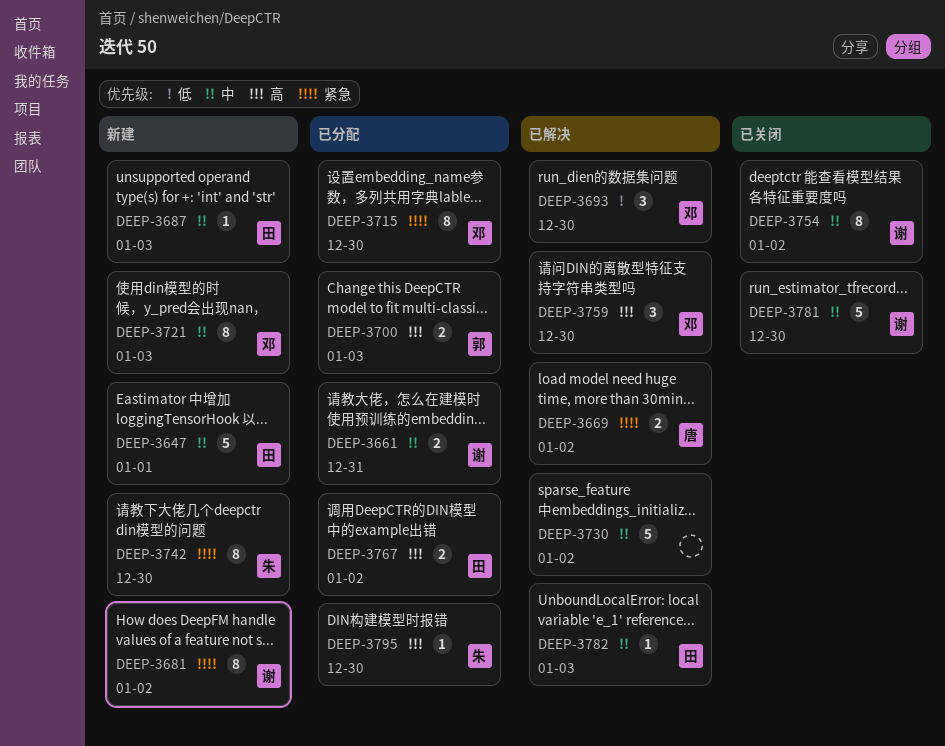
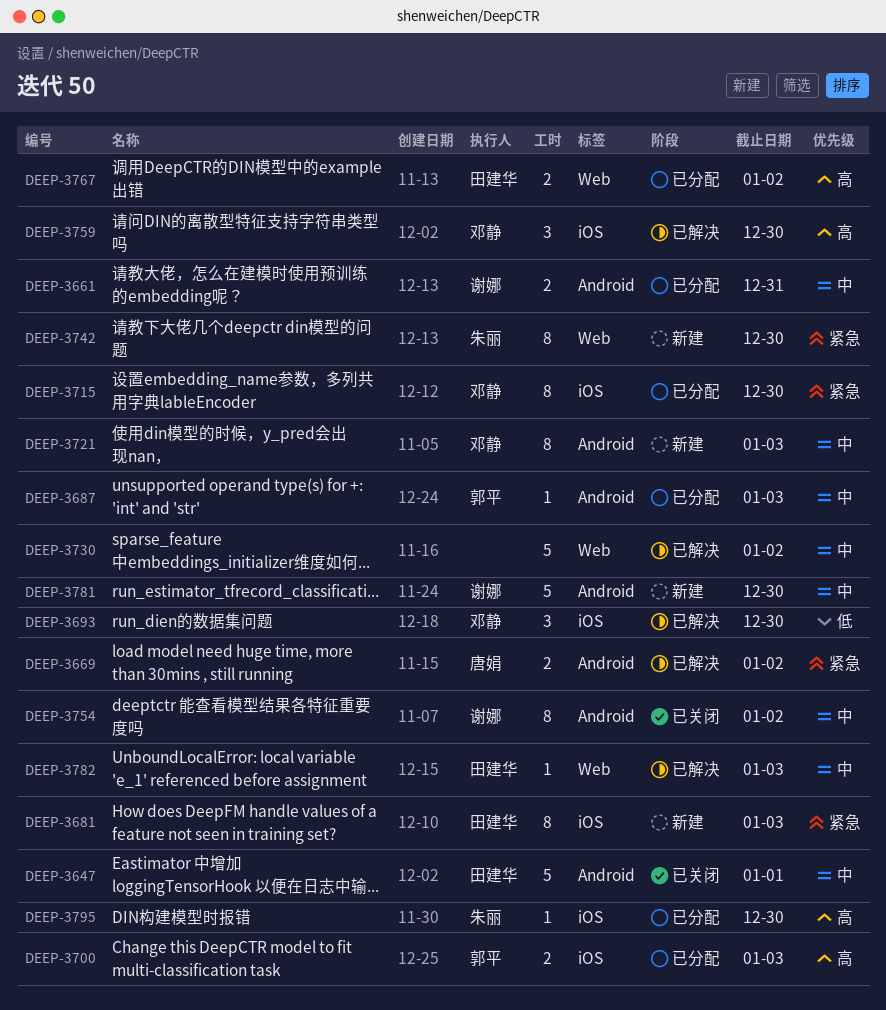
DEEP-3647, status: 新建 -> 已关闭
DEEP-3681, owner: 谢娜 -> 田建华
DEEP-3681, due: Jan 2 -> Jan 3
DEEP-3687, status: 新建 -> 已分配
DEEP-3687, owner: 田建华 -> 郭平
DEEP-3781, status: 已关闭 -> 新建

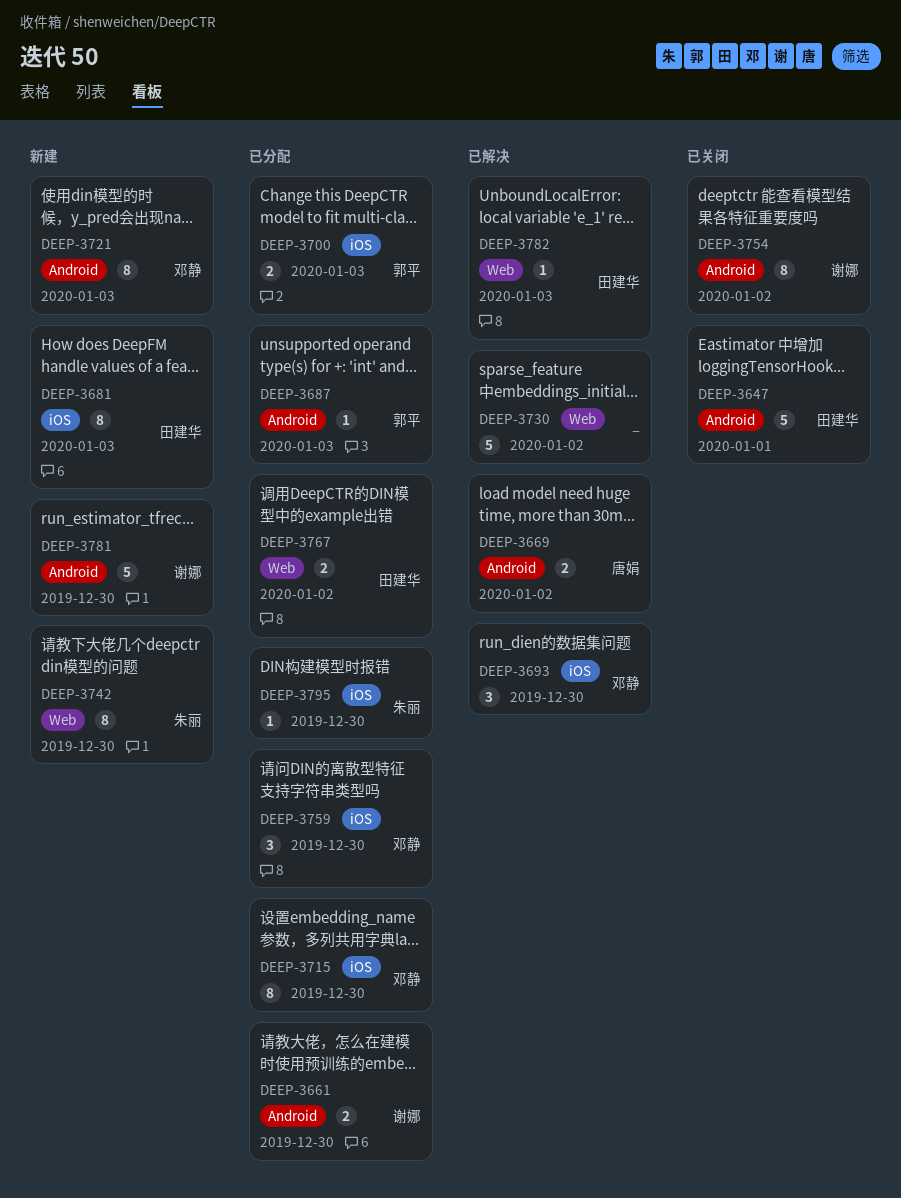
DEEP-3661, due: Dec 31 -> Dec 30
DEEP-3759, status: 已解决 -> 已分配

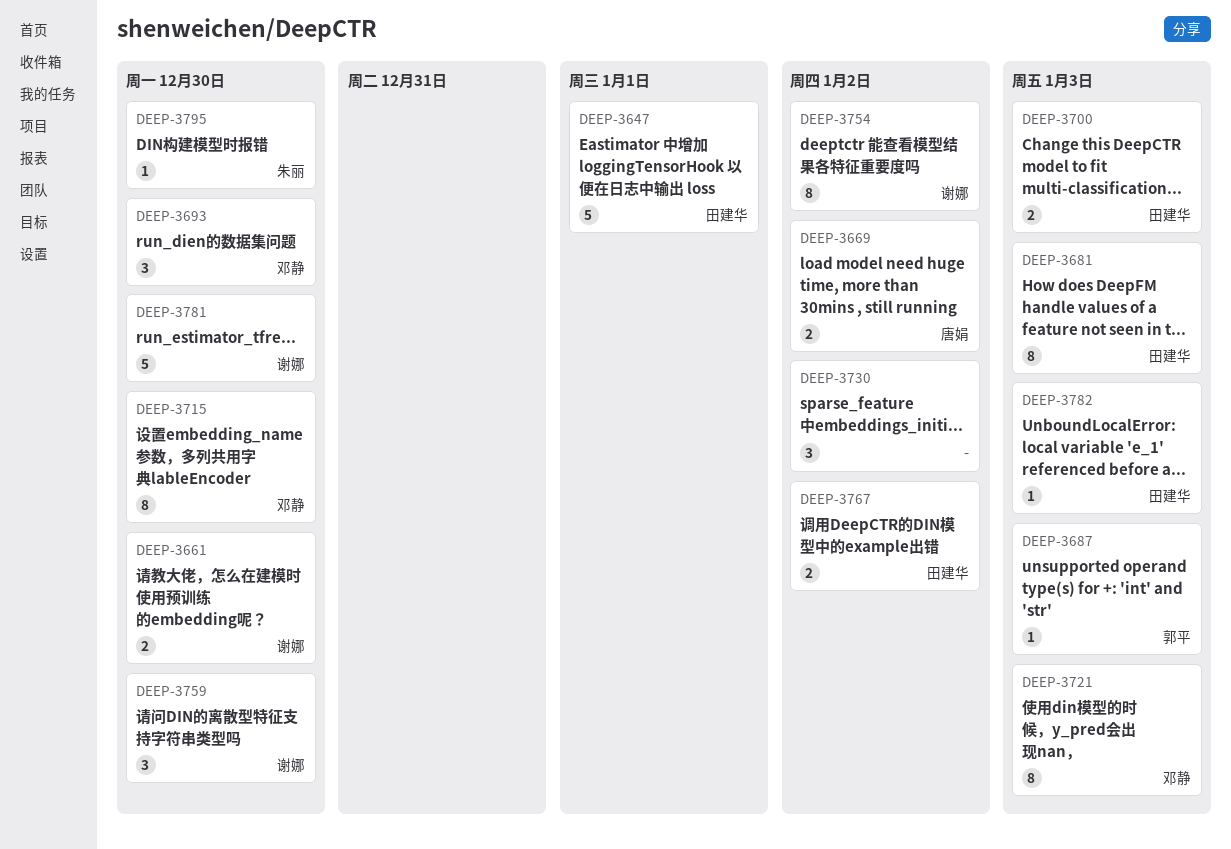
DEEP-3700, owner: 郭平 -> 田建华
DEEP-3730, estimate: 5 -> 3
DEEP-3742: present -> none
DEEP-3759, owner: 邓静 -> 谢娜

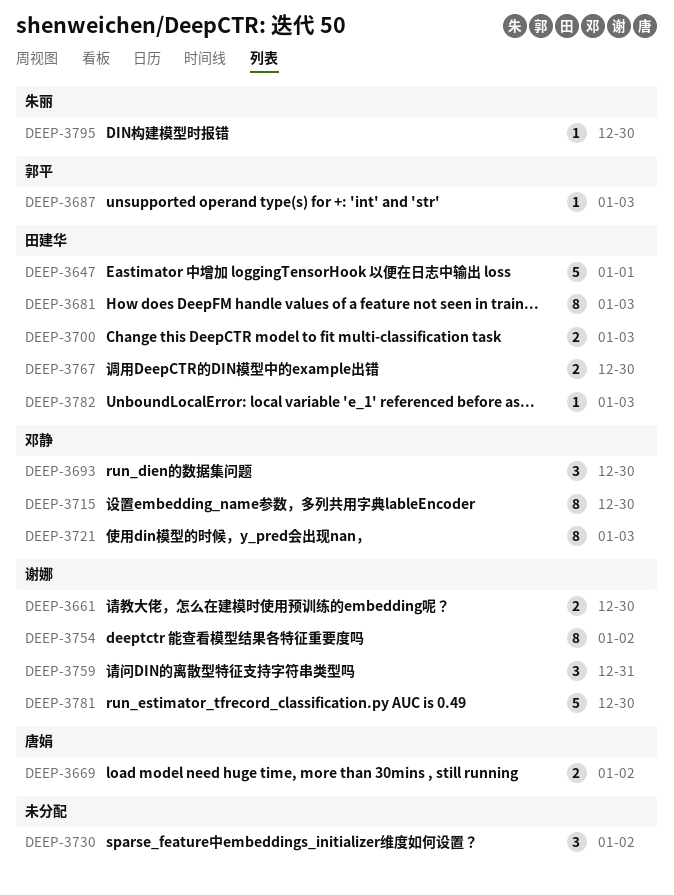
DEEP-3759, due: Dec 30 -> Dec 31
DEEP-3767, due: Jan 2 -> Dec 30

